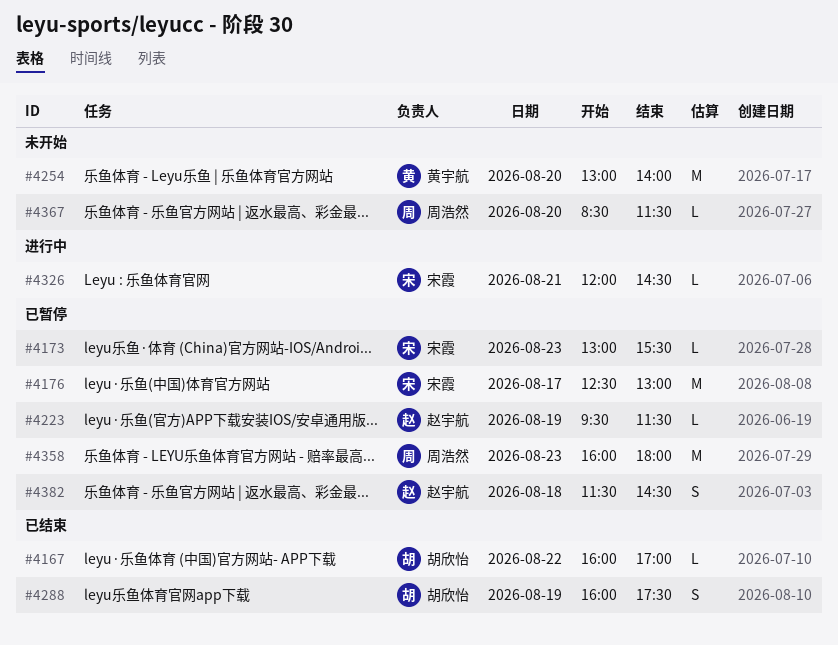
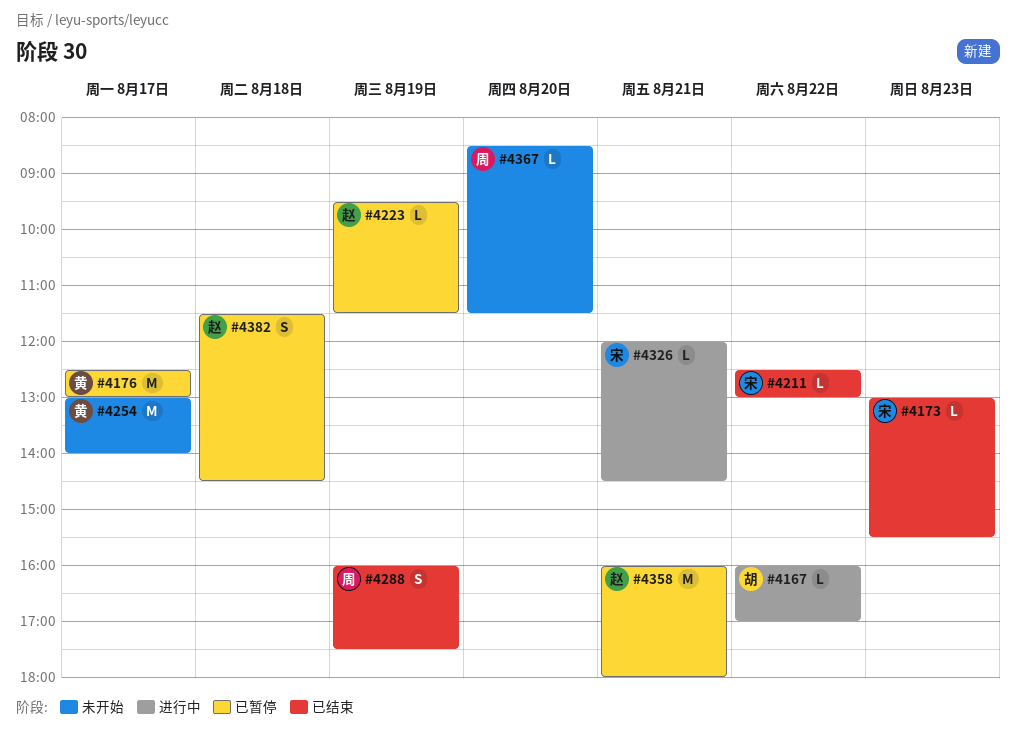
#4167, status: 已结束 -> 进行中
#4173, status: 已暂停 -> 已结束
#4176, owner: 宋霞 -> 黄宇航
#4211: none -> present
#4254, day: Aug 20 -> Aug 17
#4288, owner: 胡欣怡 -> 周浩然
#4358, owner: 周浩然 -> 赵宇航
#4358, day: Aug 23 -> Aug 21

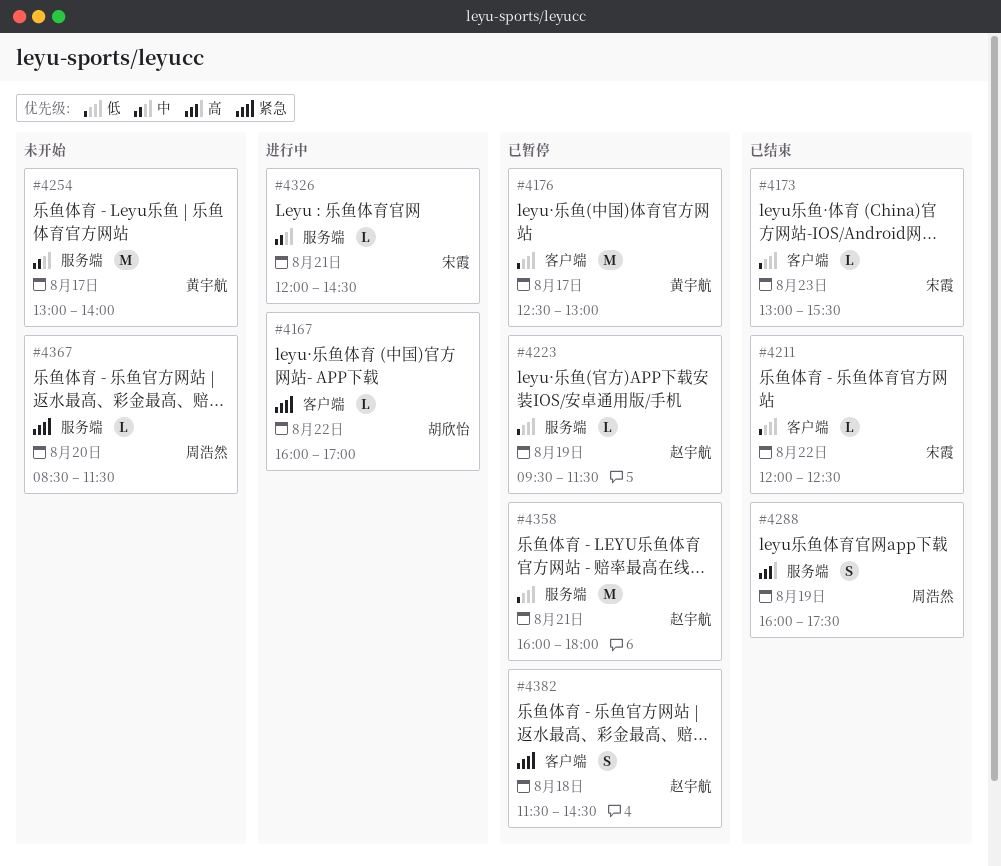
#4211, begins: 12:30 -> 12:00
#4211, ends: 13:00 -> 12:30

